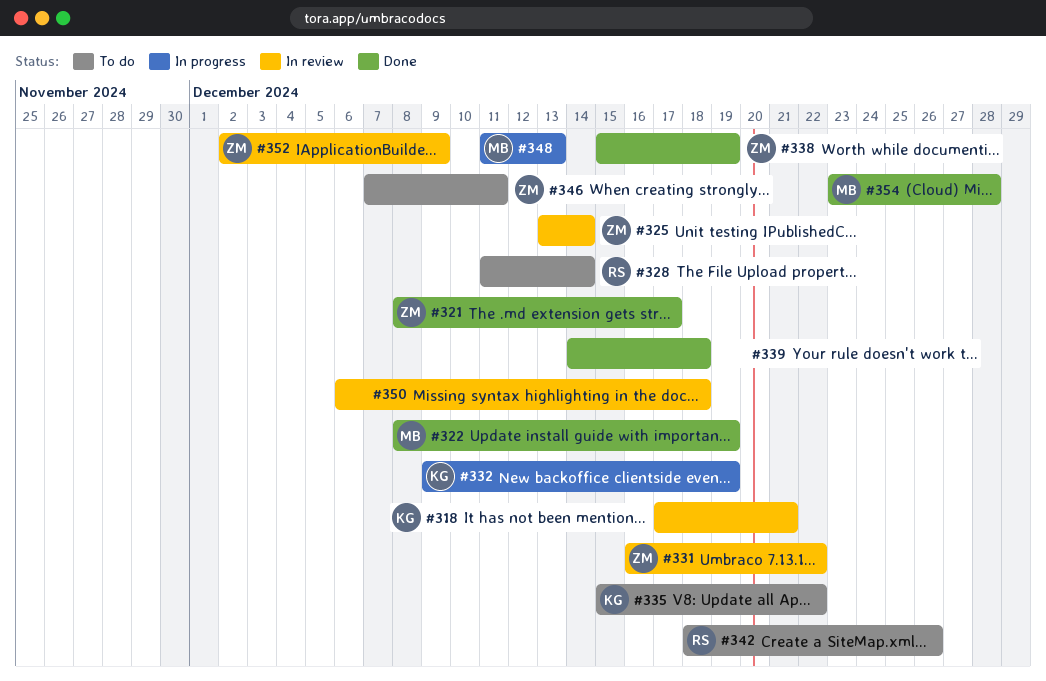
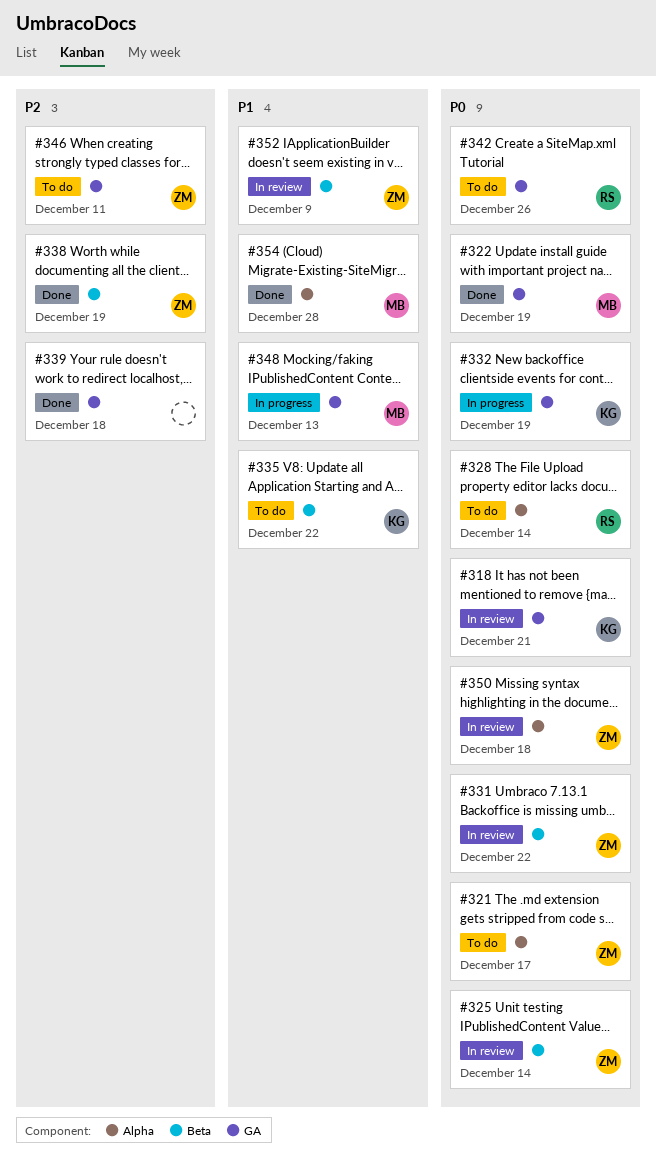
#321, status: Done -> To do
#350, owner: none -> ZM

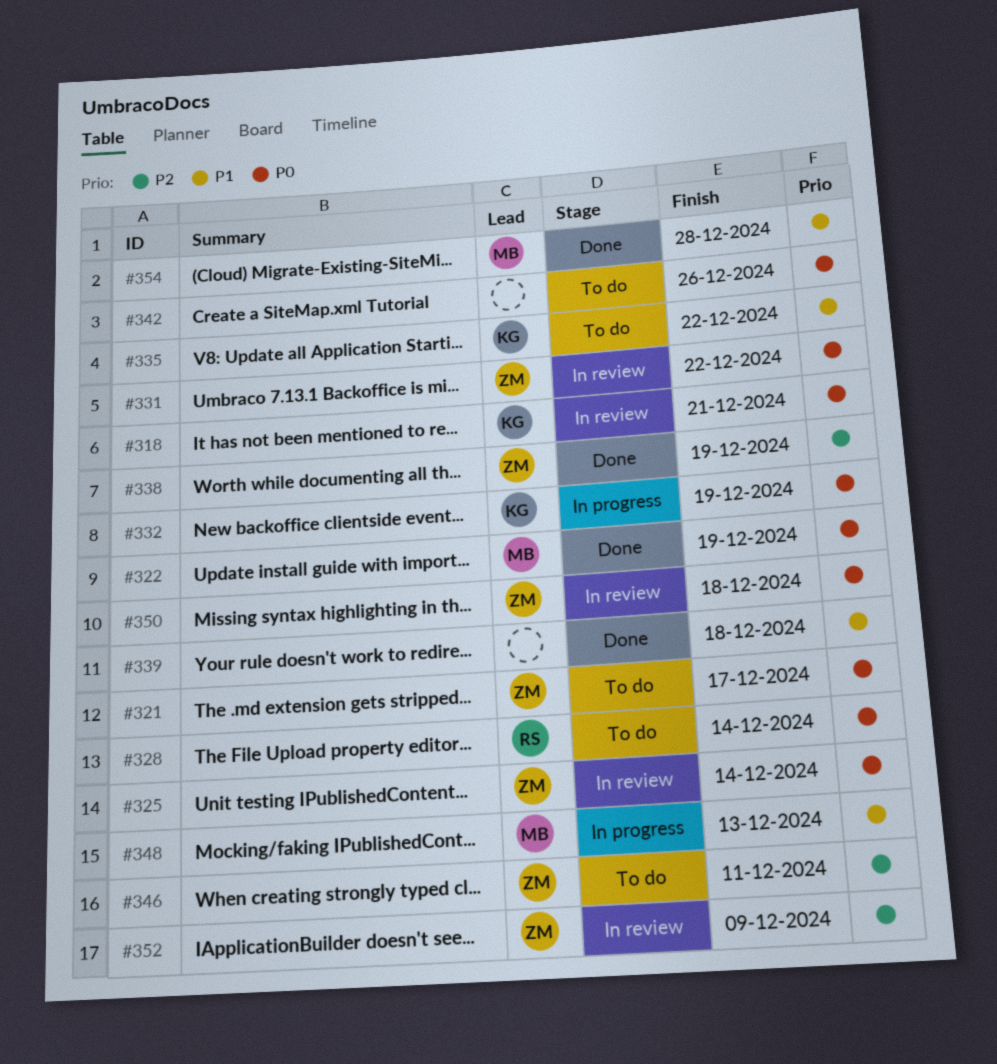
#339, priority: P2 -> P1
#342, owner: RS -> none
#352, priority: P1 -> P2

